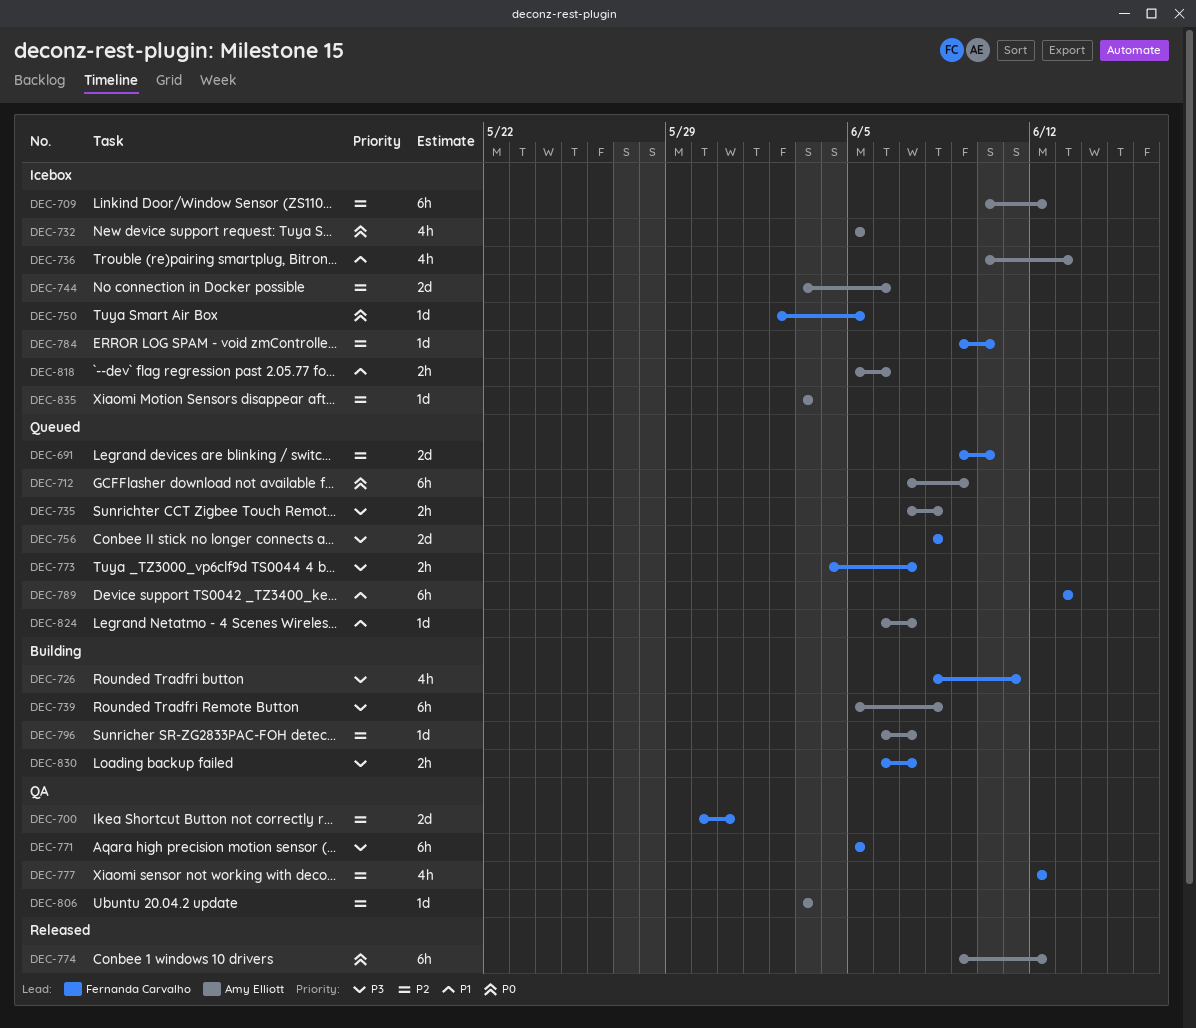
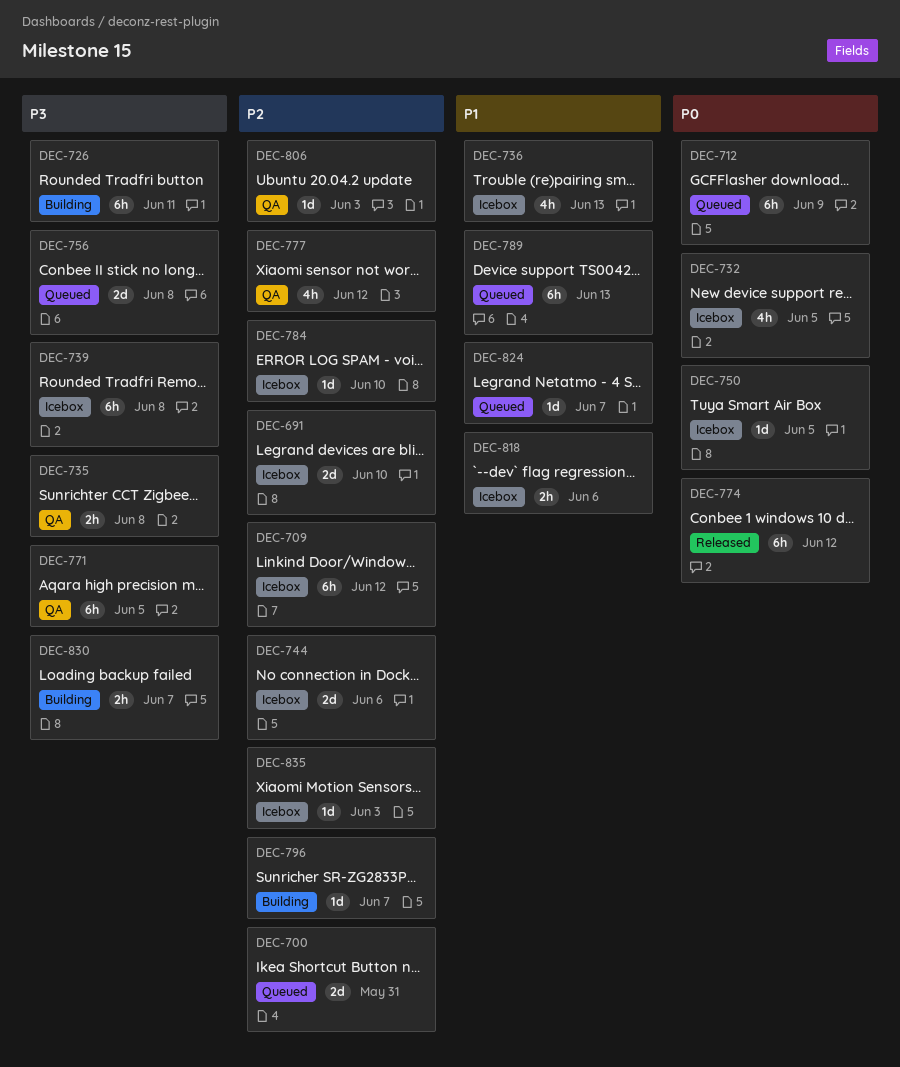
DEC-691, status: Queued -> Icebox
DEC-700, status: QA -> Queued
DEC-726, estimate: 4h -> 6h
DEC-735, status: Queued -> QA
DEC-739, status: Building -> Icebox
DEC-773: present -> none

